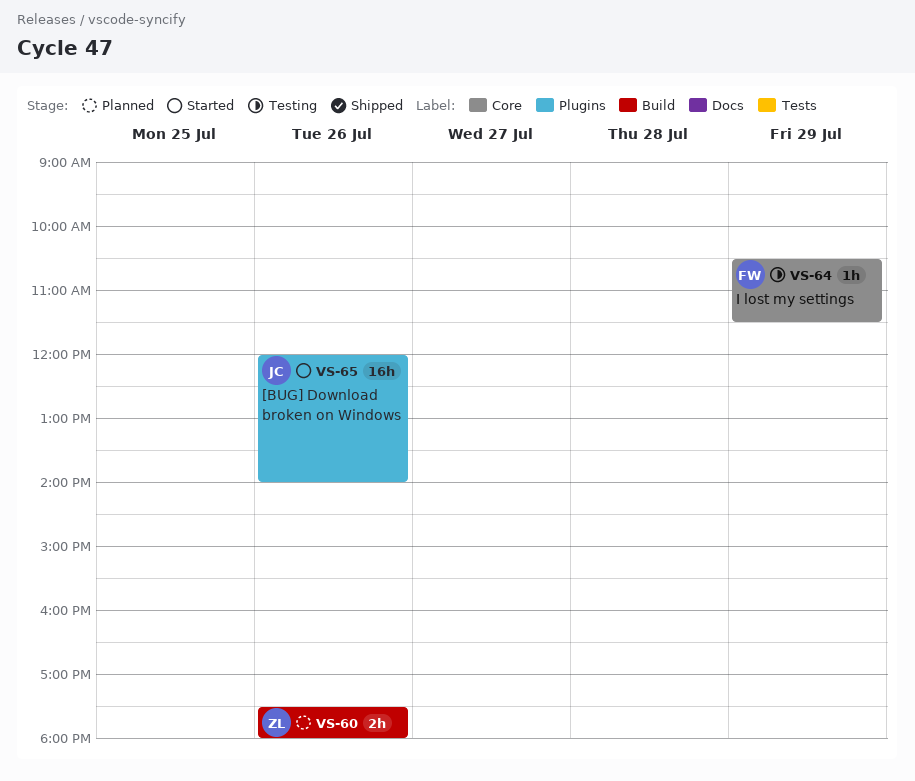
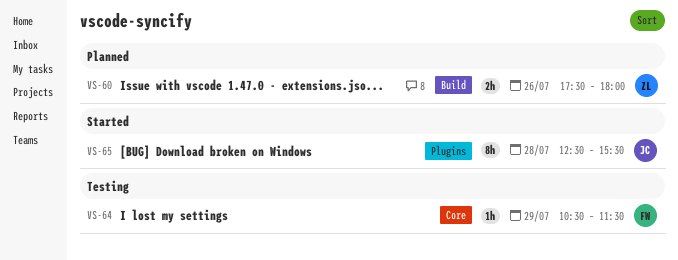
VS-65, estimate: 16h -> 8h
VS-65, day: Jul 26 -> Jul 28
VS-65, begins: 12:00 -> 12:30
VS-65, ends: 14:00 -> 15:30

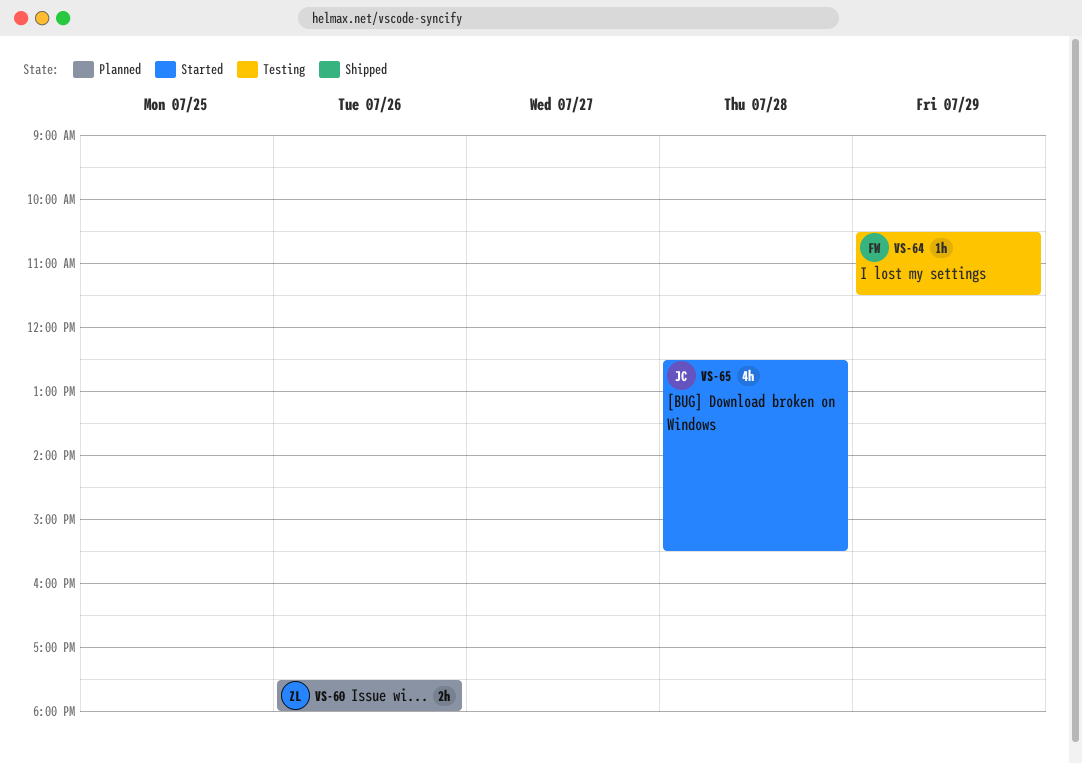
VS-65, estimate: 8h -> 4h

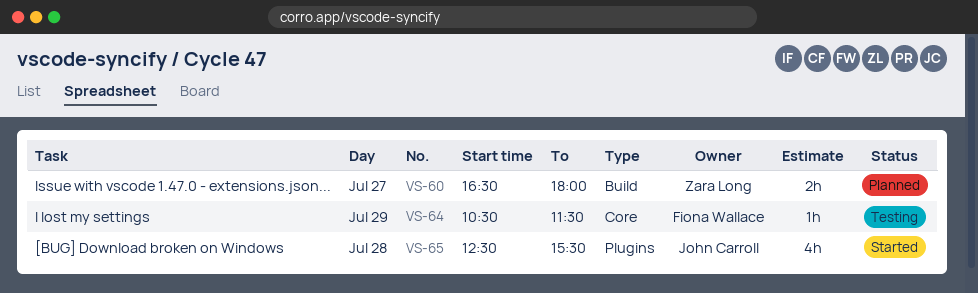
VS-60, day: Jul 26 -> Jul 27
VS-60, begins: 17:30 -> 16:30

